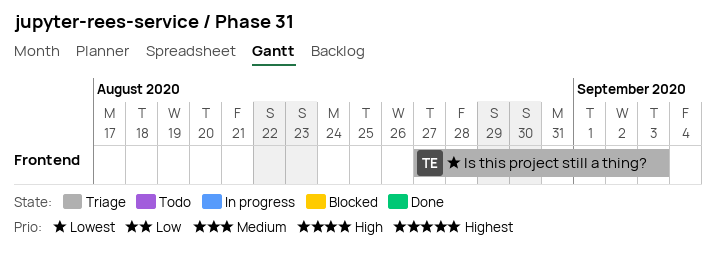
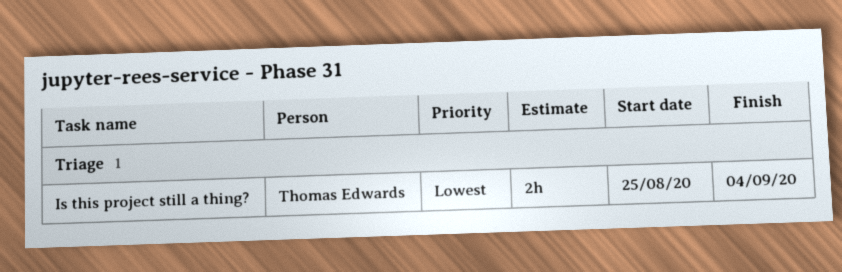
Is this project still a thing?, start: Aug 27 -> Aug 25
Is this project still a thing?, due: Sep 3 -> Sep 4

